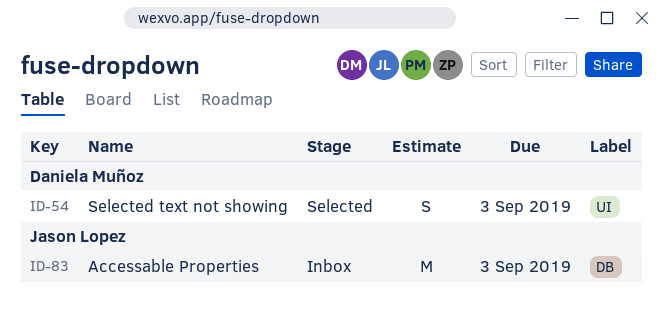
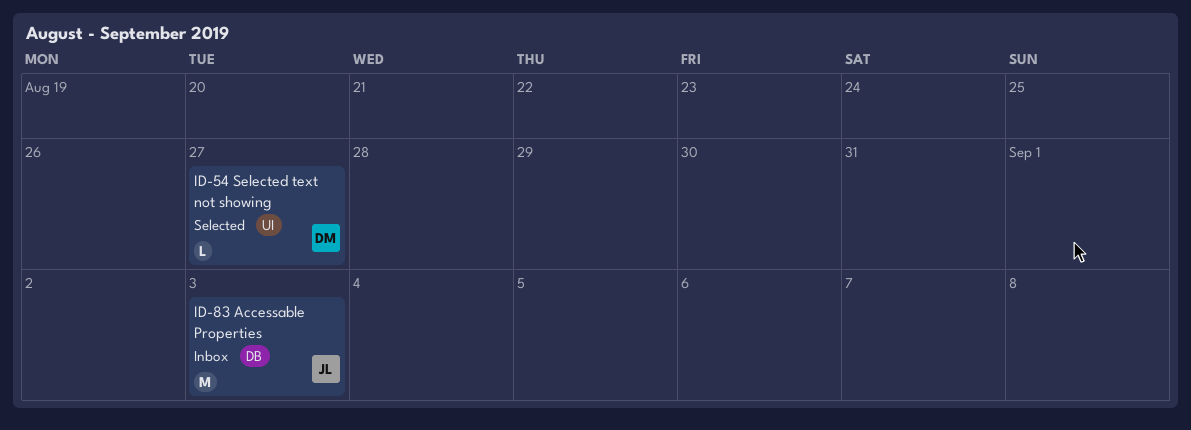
ID-54, estimate: S -> L
ID-54, due: Sep 3 -> Aug 27

